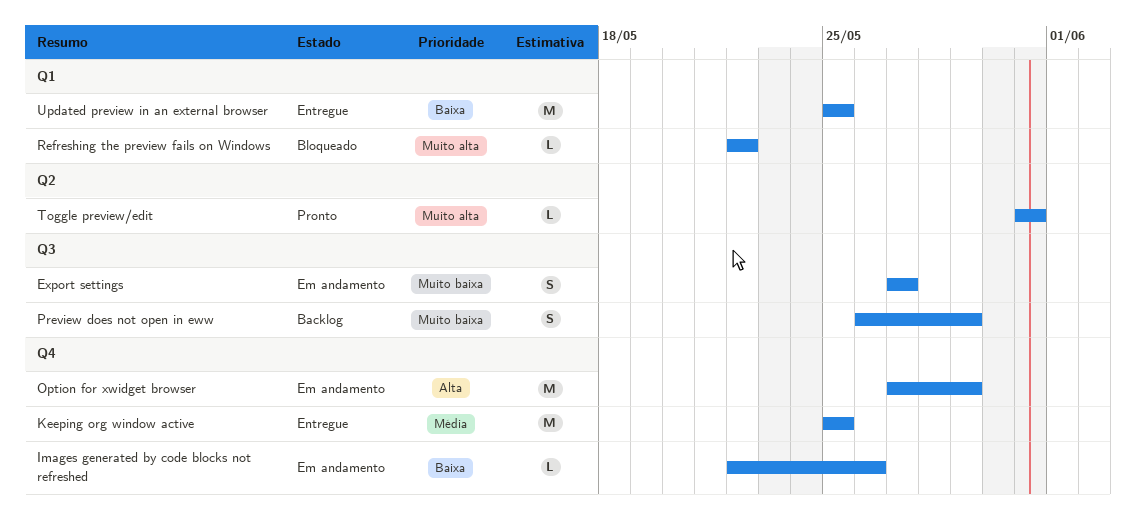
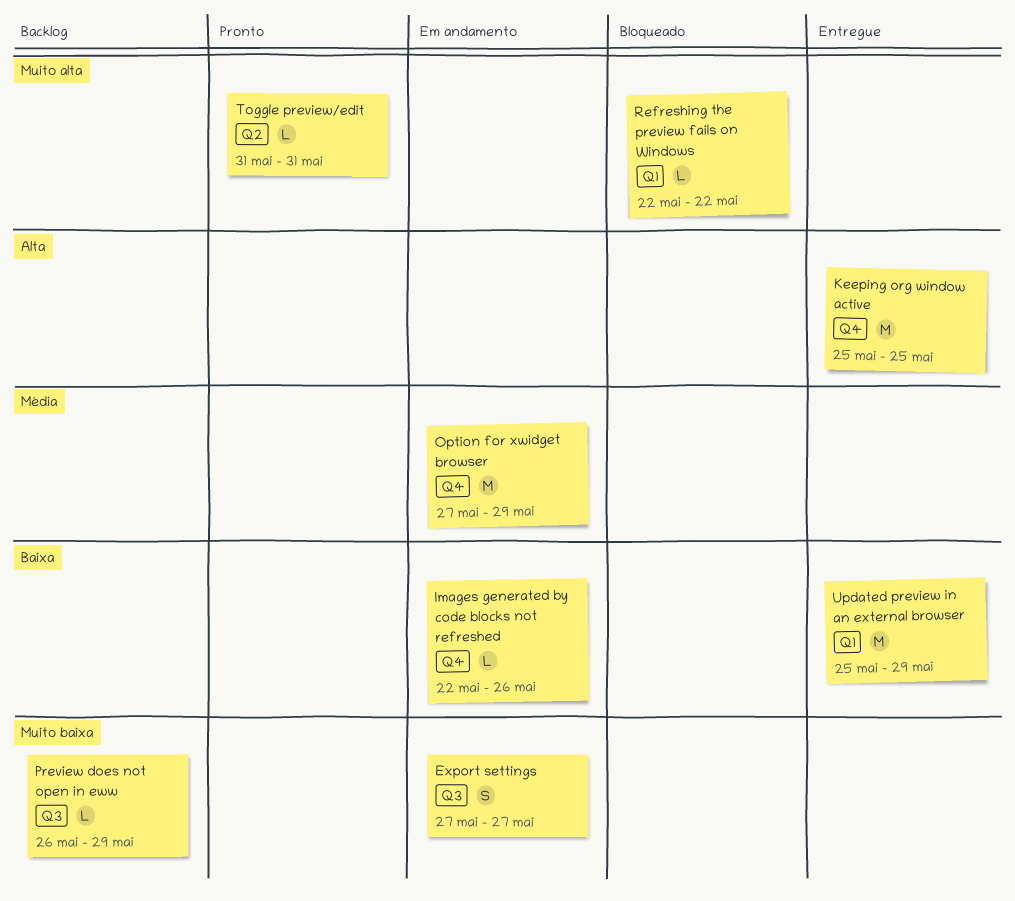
Keeping org window active, priority: Média -> Alta
Option for xwidget browser, priority: Alta -> Média
Preview does not open in eww, estimate: S -> L
Updated preview in an external browser, due: May 25 -> May 29

